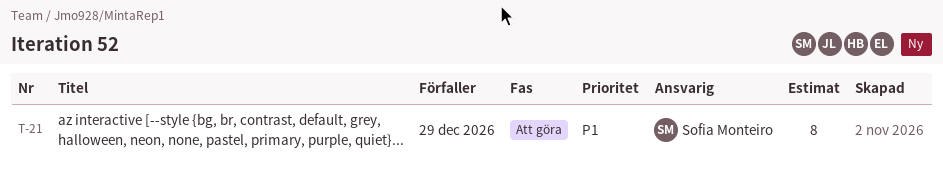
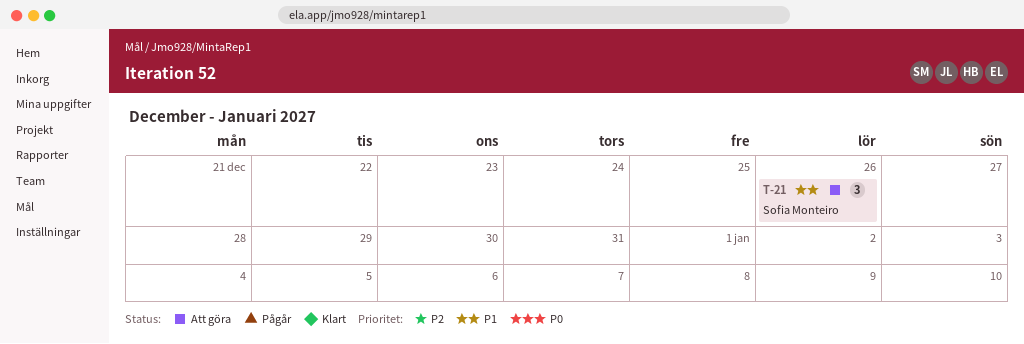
T-21, estimate: 8 -> 3
T-21, due: Dec 29 -> Dec 26

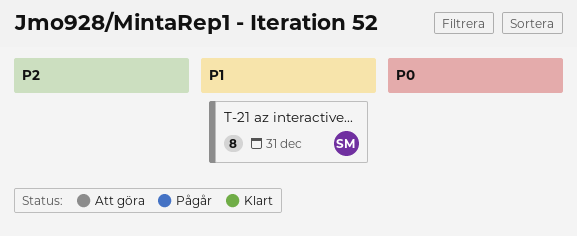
T-21, estimate: 3 -> 8
T-21, due: Dec 26 -> Dec 31

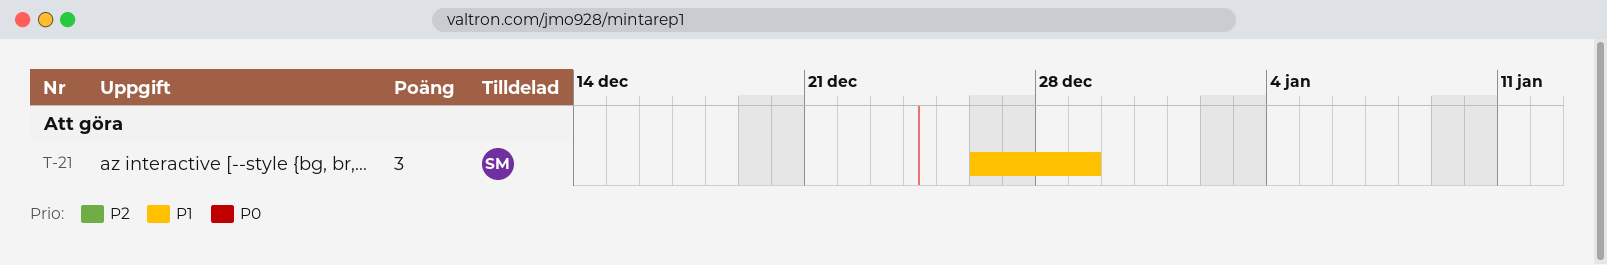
T-21, estimate: 8 -> 3
T-21, due: Dec 31 -> Dec 29

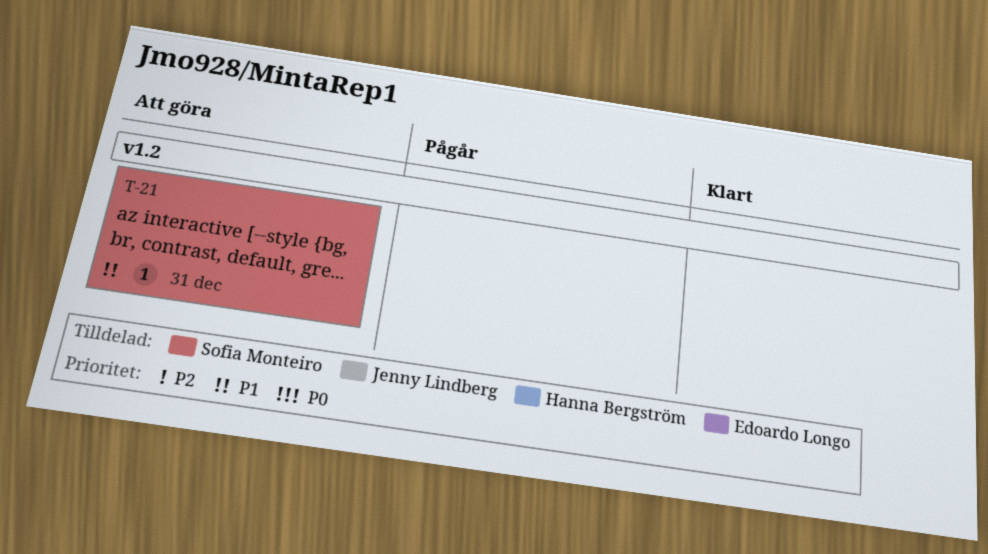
T-21, estimate: 3 -> 1
T-21, due: Dec 29 -> Dec 31

